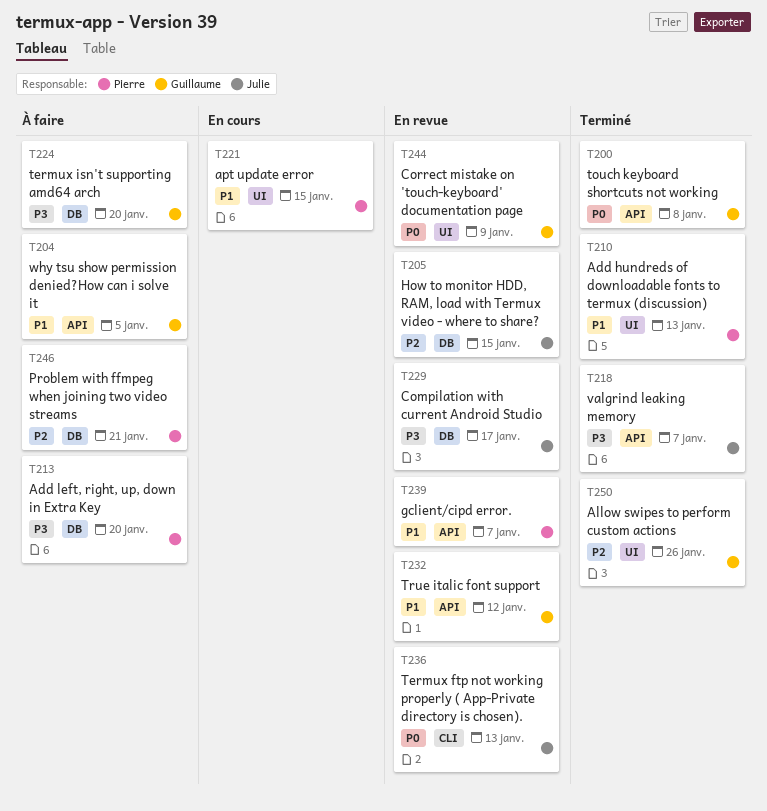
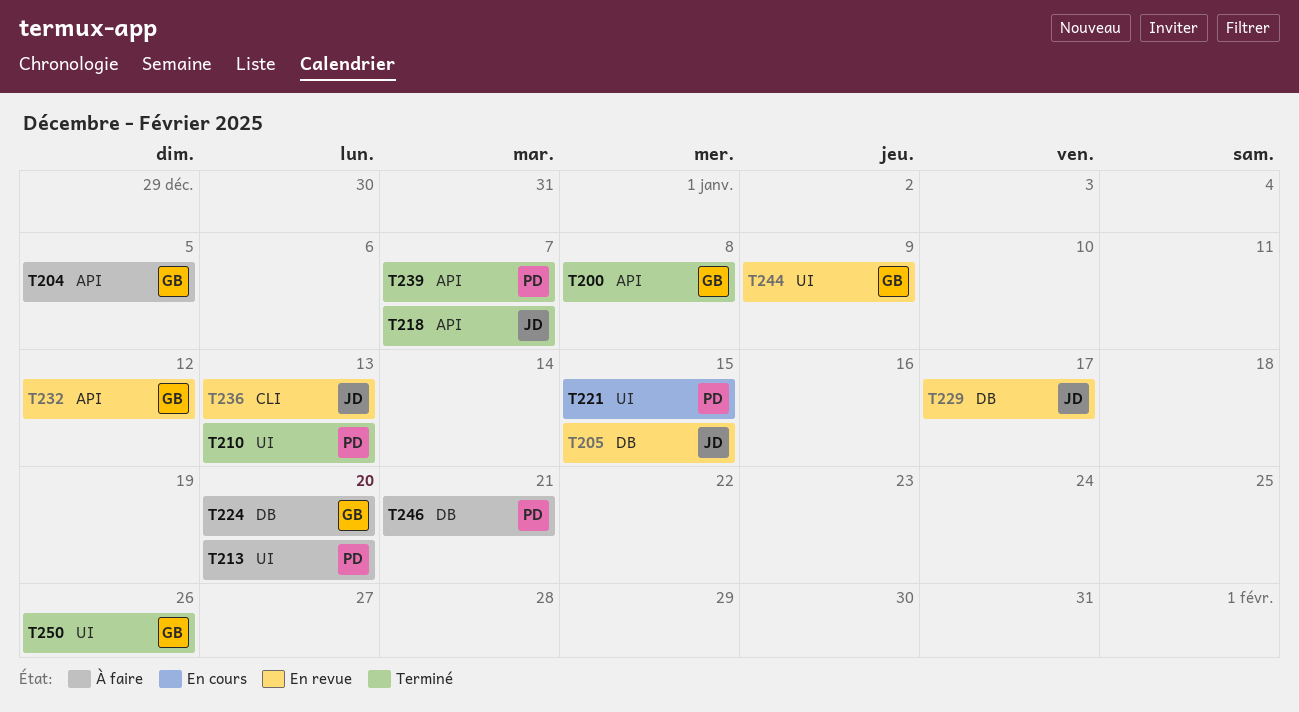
T213, label: DB -> UI
T239, status: En revue -> Terminé

